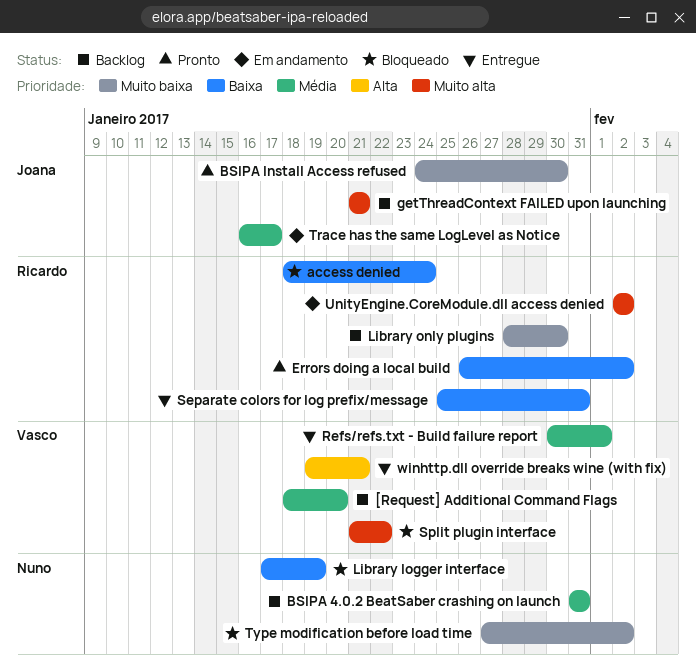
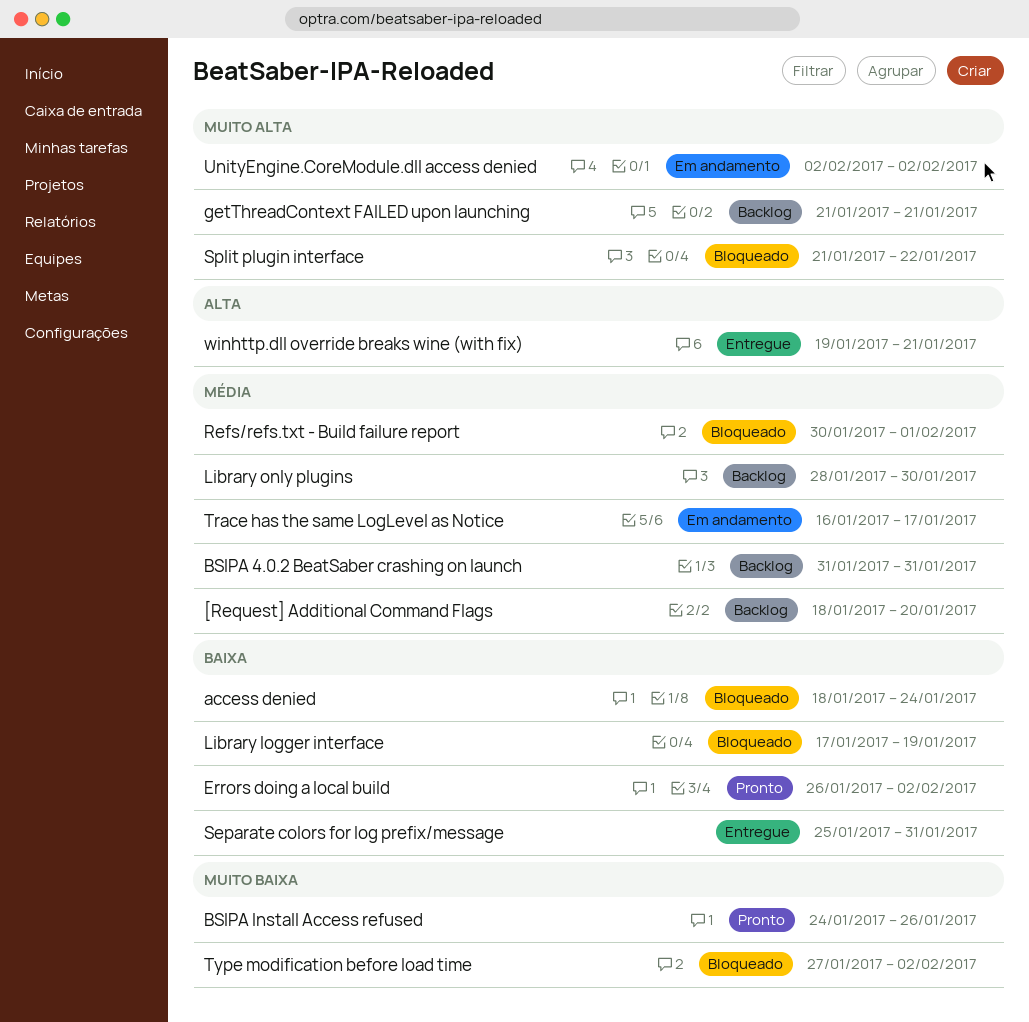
BSIPA Install Access refused, due: Jan 30 -> Jan 26
Library only plugins, priority: Muito baixa -> Média
Refs/refs.txt - Build failure report, status: Entregue -> Bloqueado

